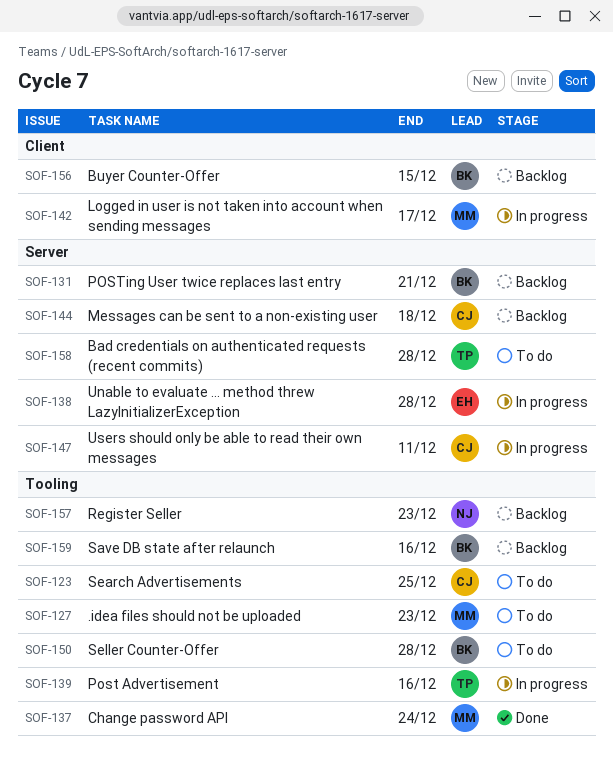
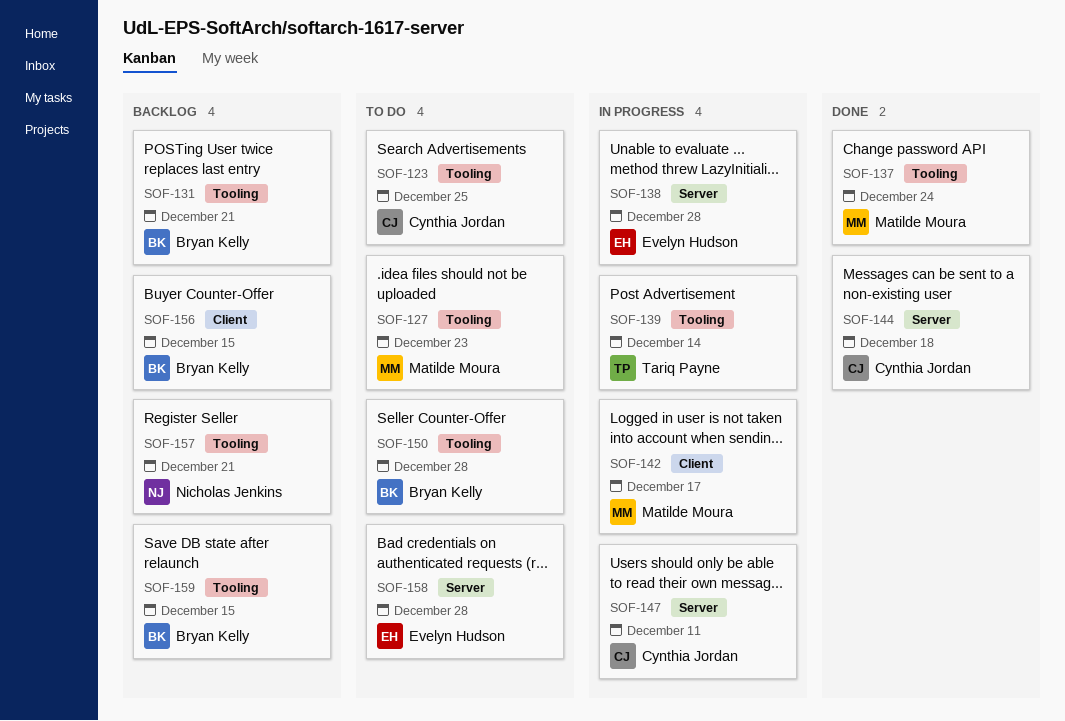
SOF-131, label: Server -> Tooling
SOF-139, due: Dec 16 -> Dec 14
SOF-144, status: Backlog -> Done
SOF-157, due: Dec 23 -> Dec 21
SOF-158, owner: Tariq Payne -> Evelyn Hudson
SOF-159, due: Dec 16 -> Dec 15

